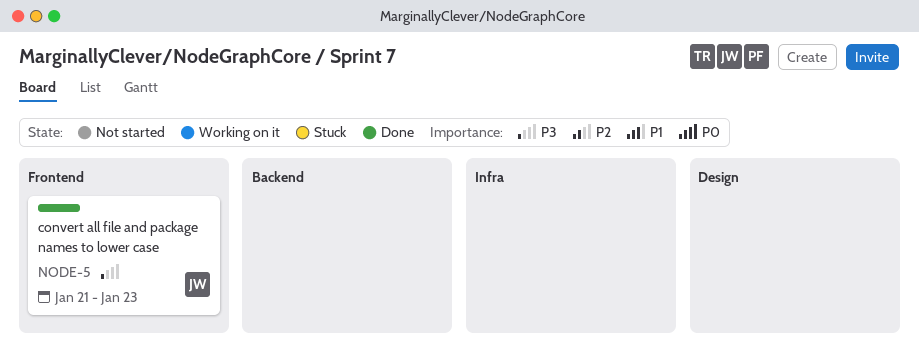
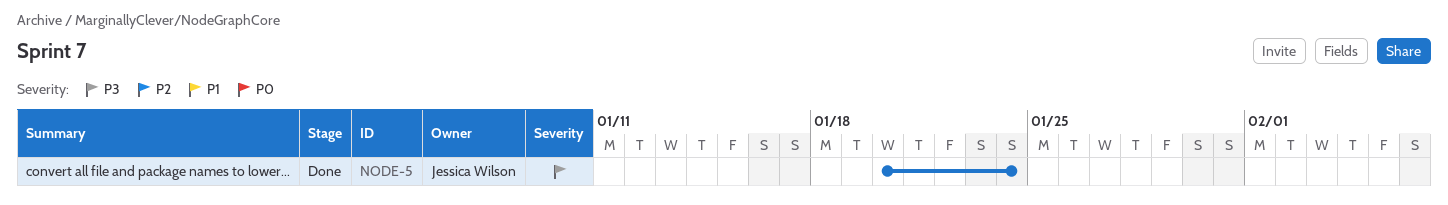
NODE-5, start: Jan 21 -> Jan 20
NODE-5, due: Jan 23 -> Jan 24

